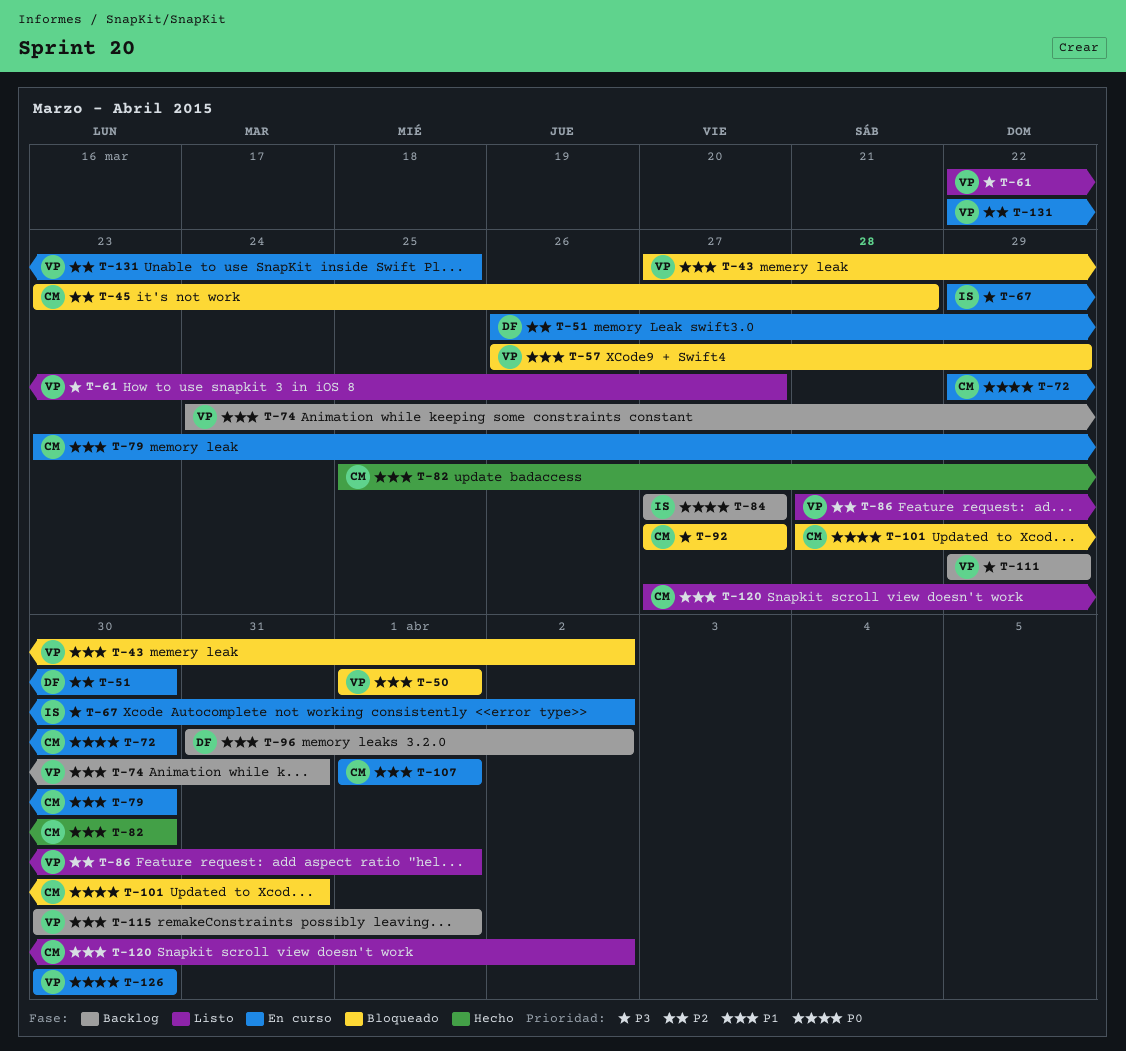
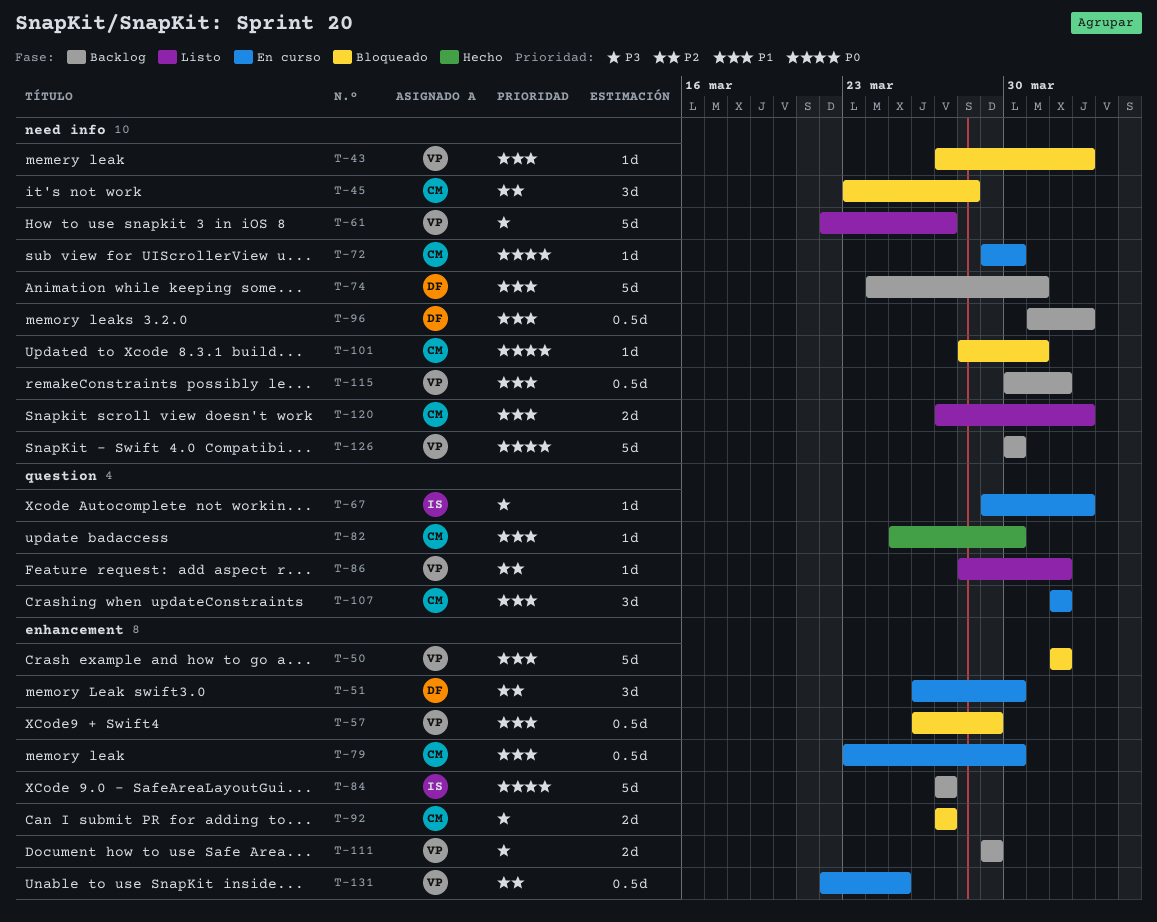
T-74, owner: VP -> DF
T-126, status: En curso -> Backlog

